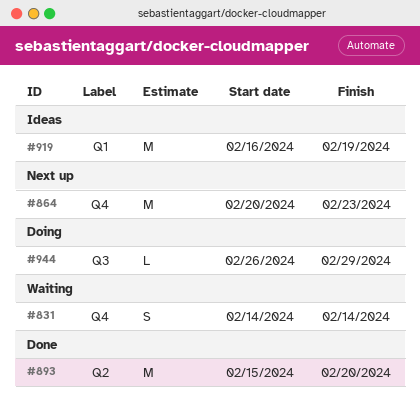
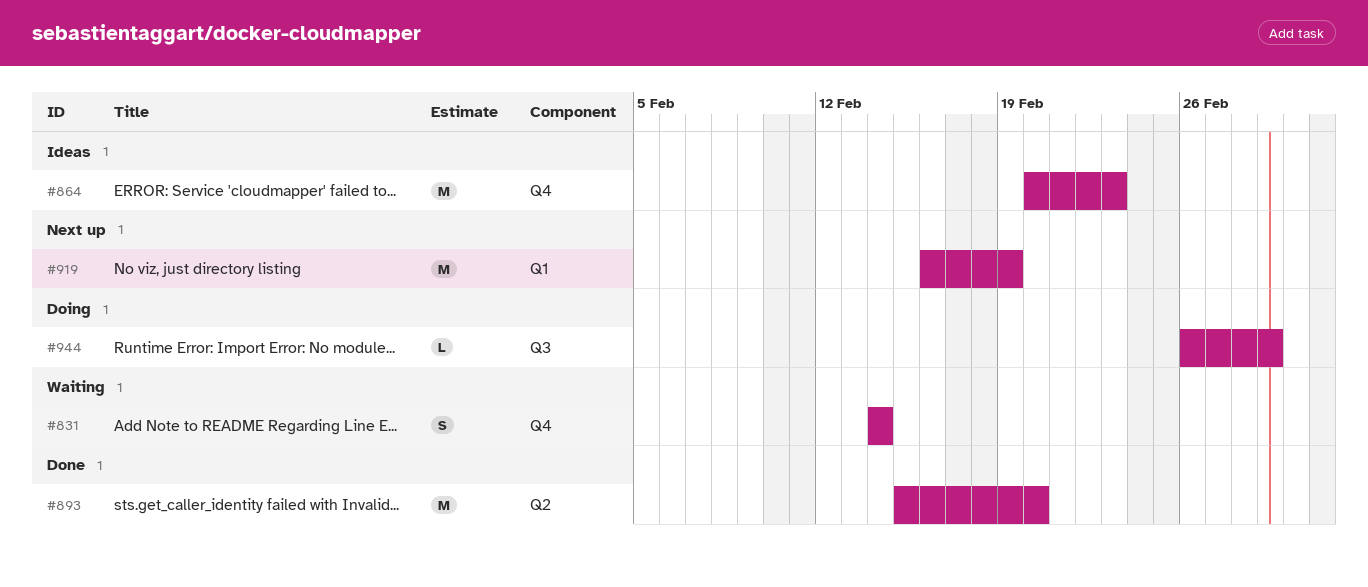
#864, status: Next up -> Ideas
#919, status: Ideas -> Next up

